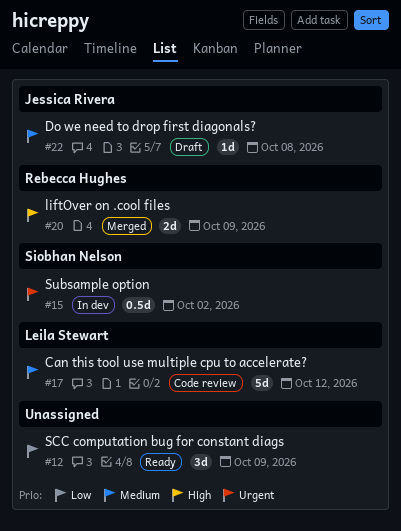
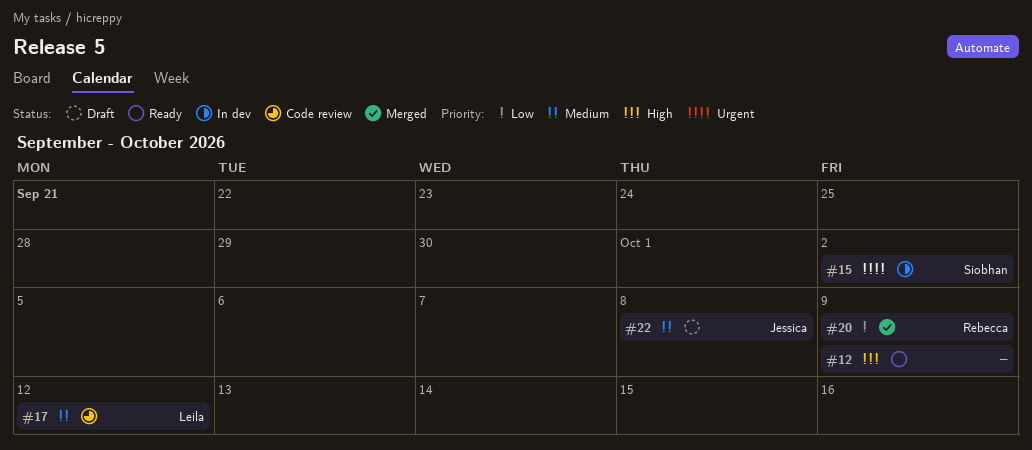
#12, priority: Low -> High
#20, priority: High -> Low

